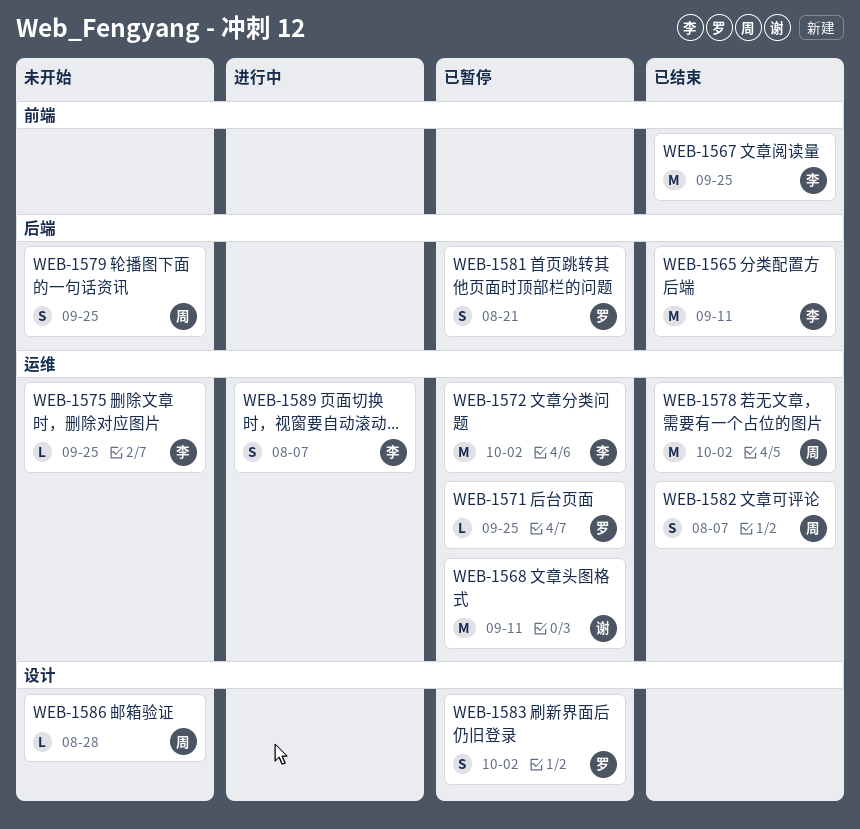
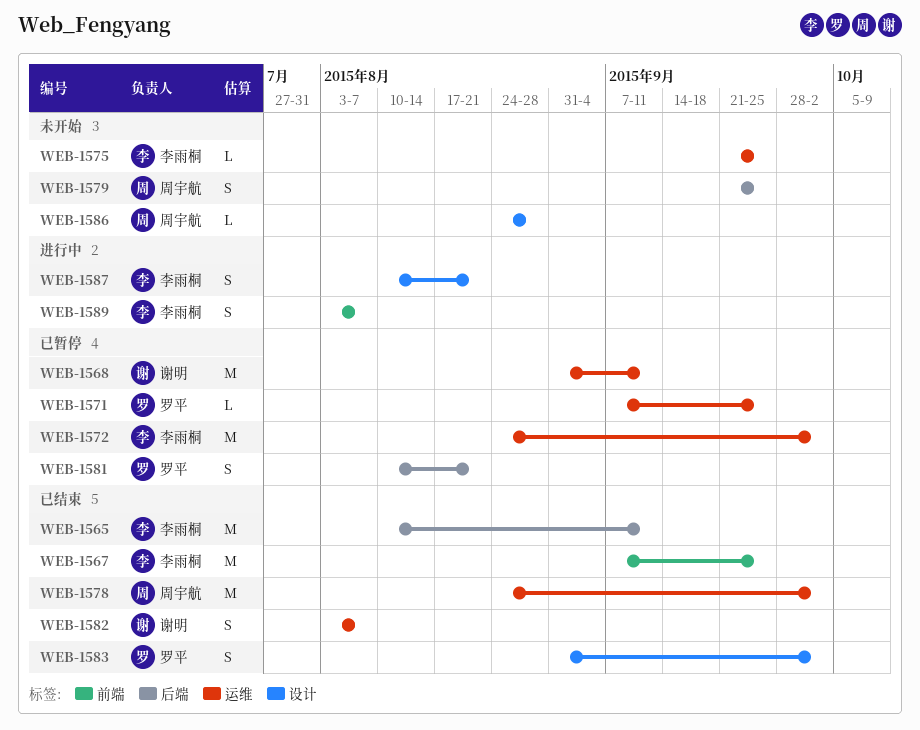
WEB-1582, owner: 周宇航 -> 谢明
WEB-1583, status: 已暂停 -> 已结束
WEB-1587: none -> present
WEB-1589, label: 运维 -> 前端

